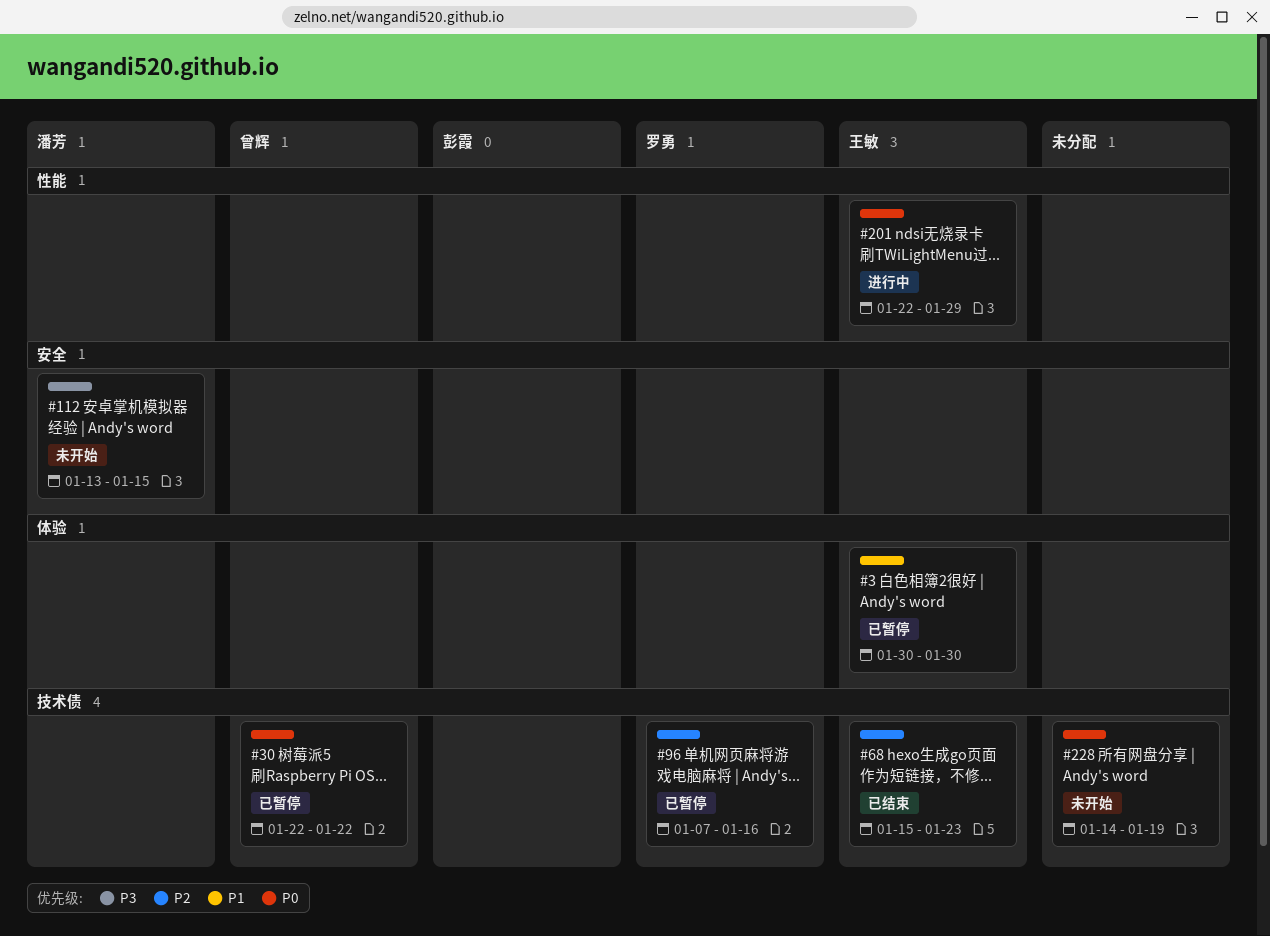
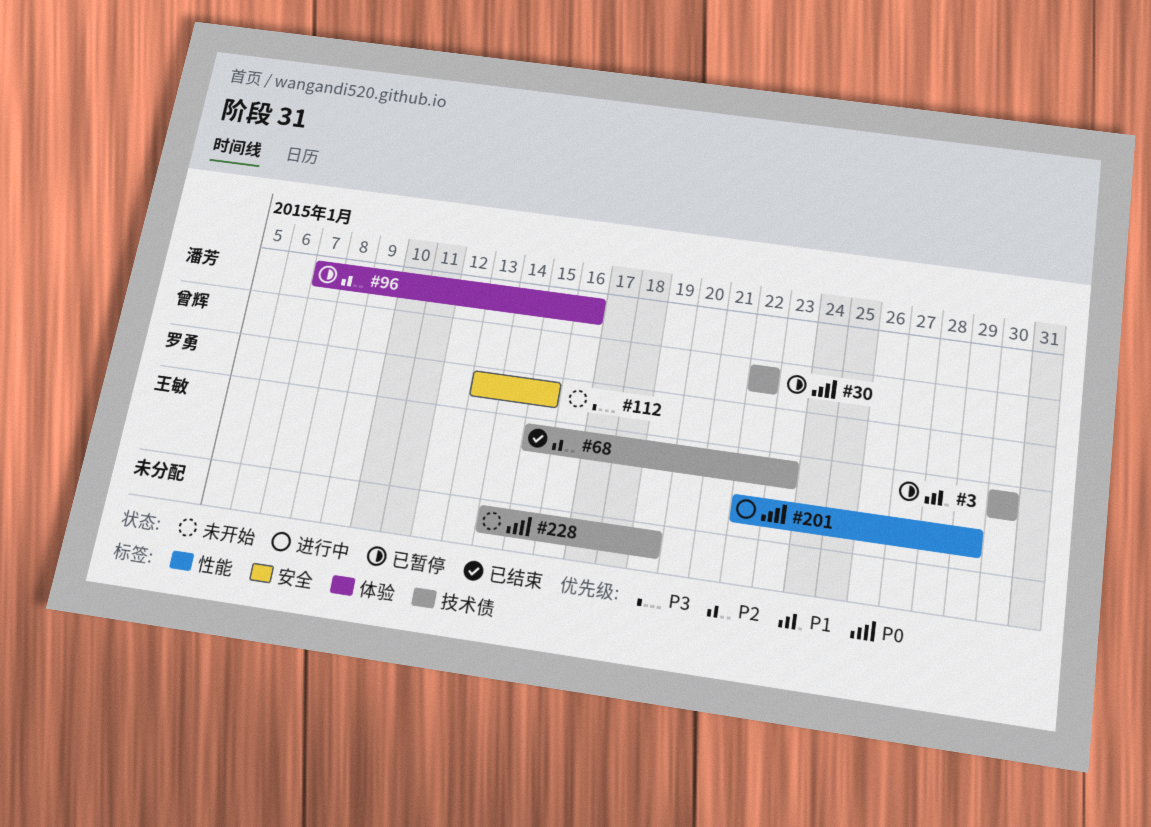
#3, label: 体验 -> 技术债
#96, owner: 罗勇 -> 潘芳
#96, label: 技术债 -> 体验
#112, owner: 潘芳 -> 罗勇

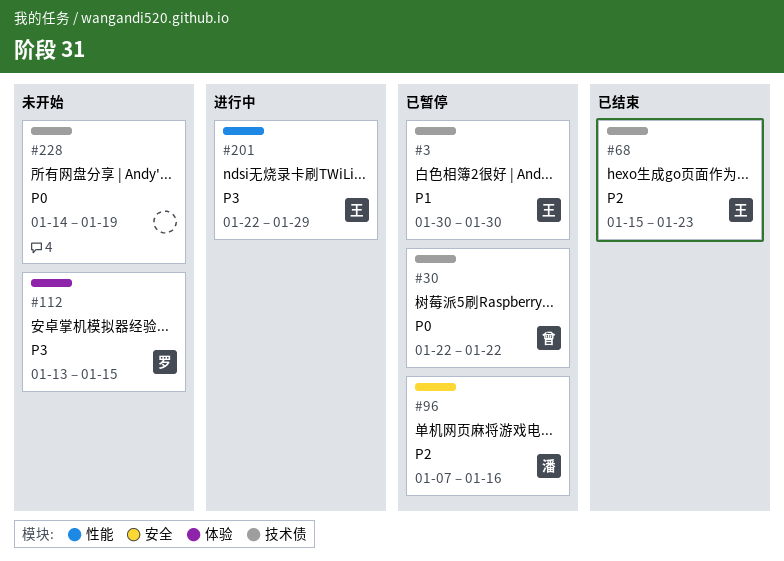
#96, label: 体验 -> 安全
#112, label: 安全 -> 体验
#201, priority: P0 -> P3

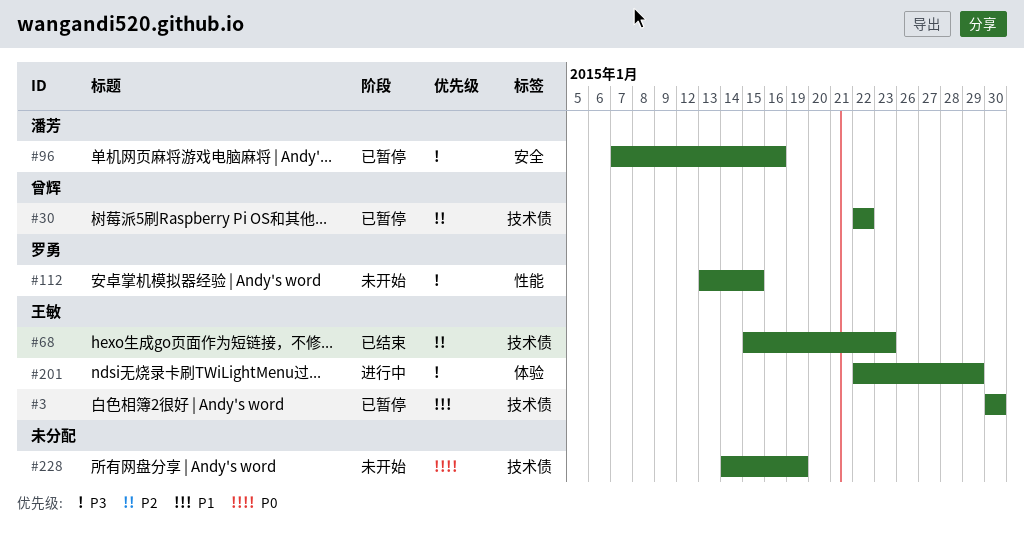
#30, priority: P0 -> P2
#96, priority: P2 -> P3
#112, label: 体验 -> 性能
#201, label: 性能 -> 体验

